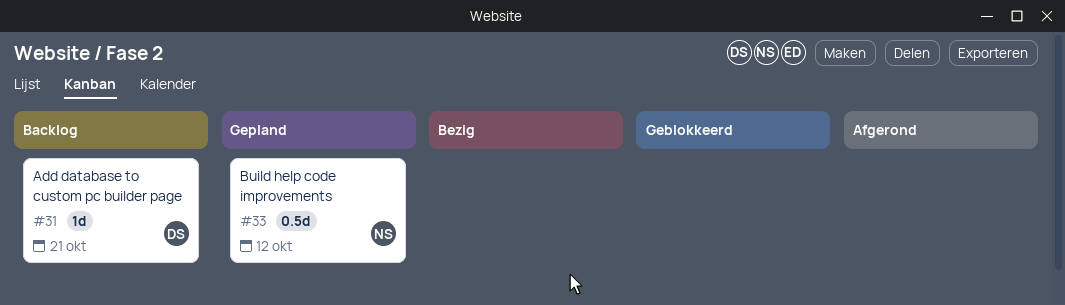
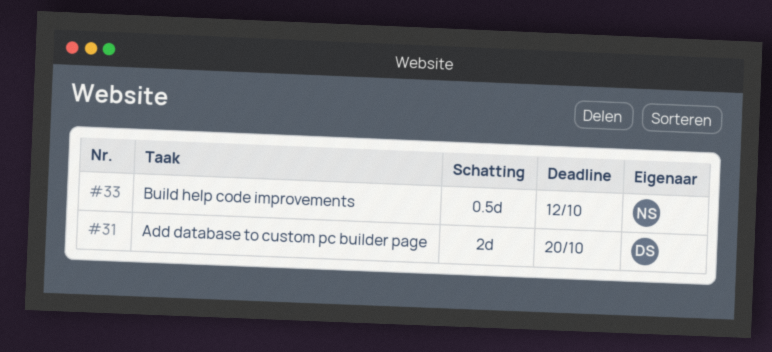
#31, estimate: 1d -> 2d
#31, due: Oct 21 -> Oct 20

